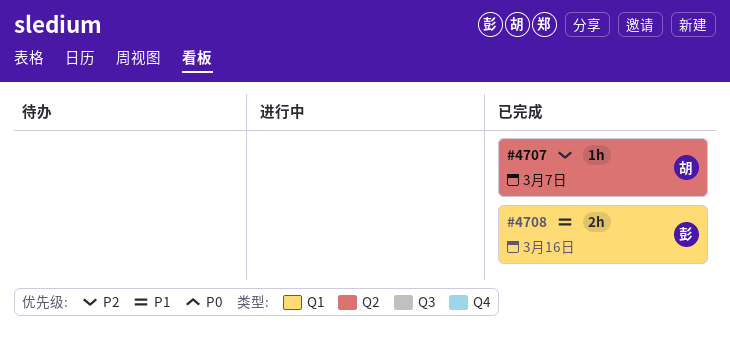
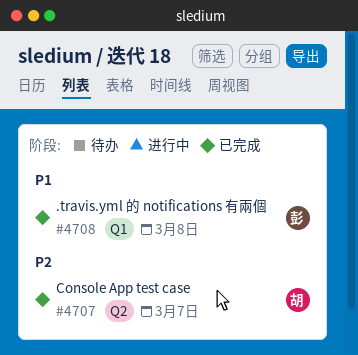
#4708, due: Mar 16 -> Mar 8

